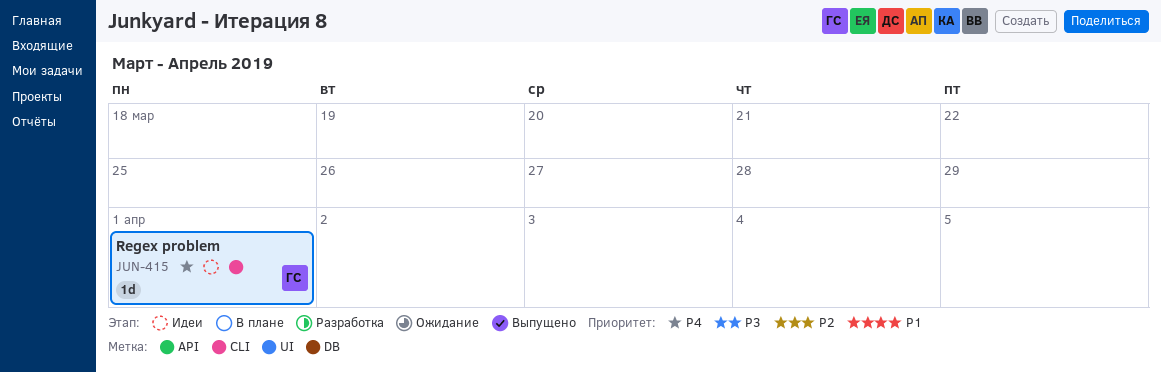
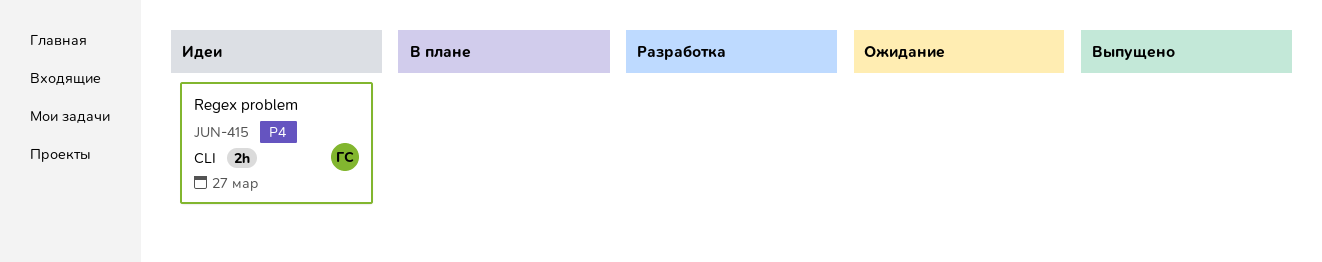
JUN-415, estimate: 1d -> 2h
JUN-415, due: Apr 1 -> Mar 27

